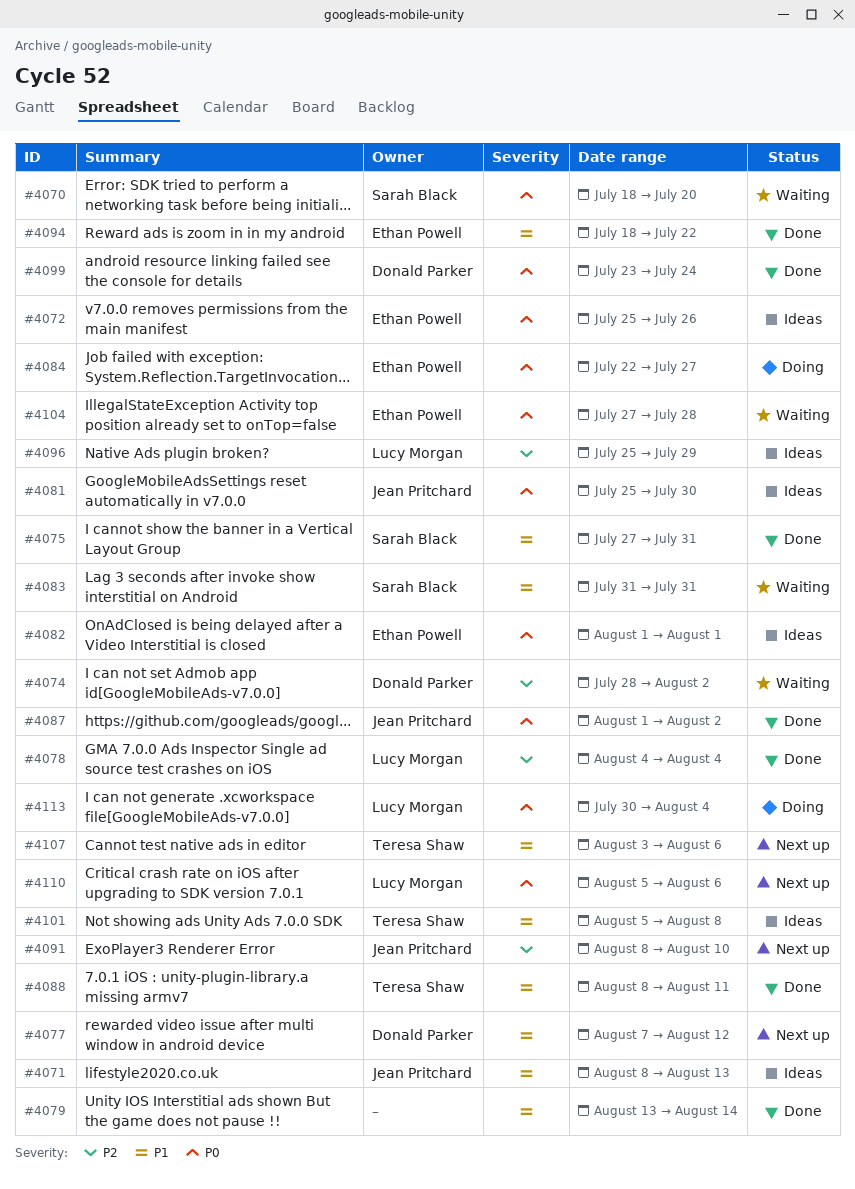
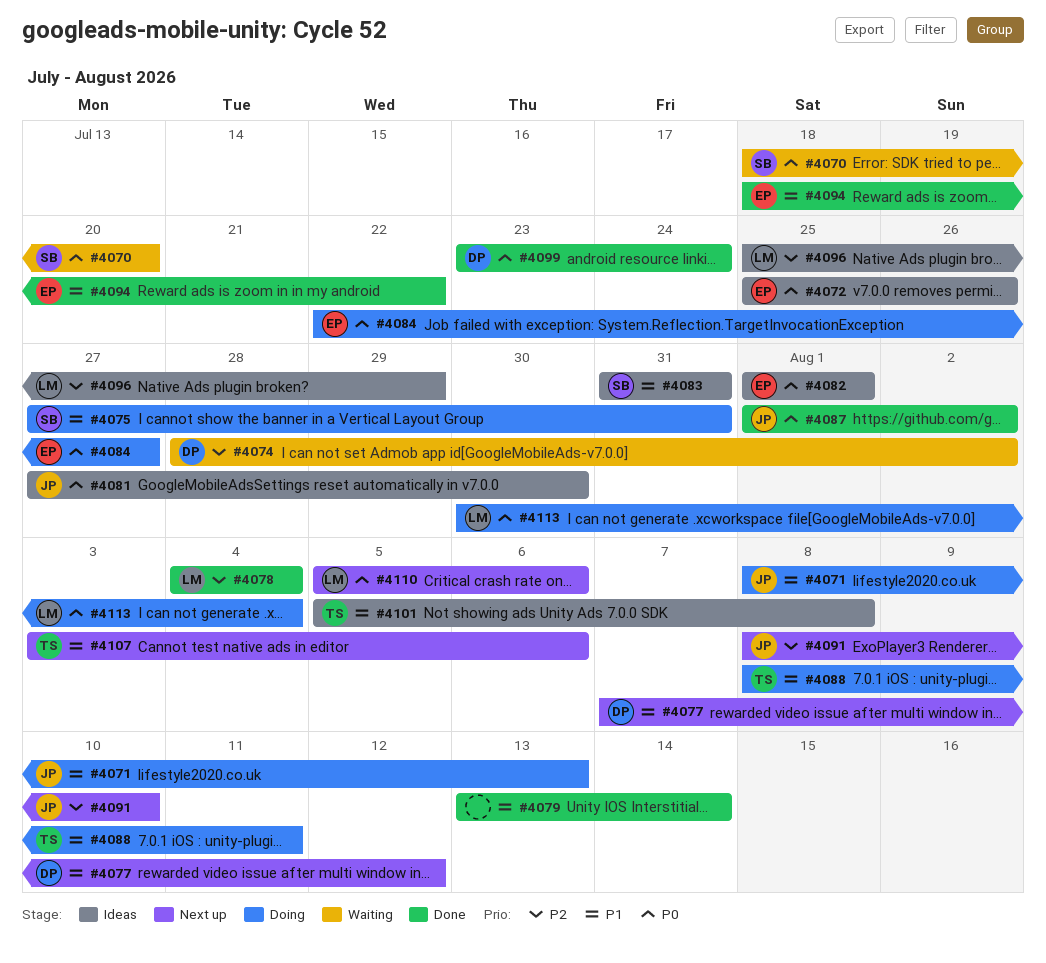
#4071, status: Ideas -> Doing
#4075, status: Done -> Doing
#4081, start: Jul 25 -> Jul 27
#4083, status: Waiting -> Ideas
#4088, status: Done -> Doing
#4104: present -> none

